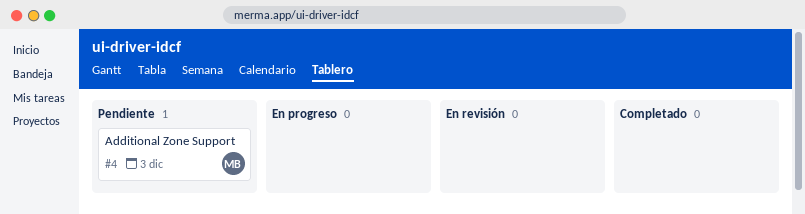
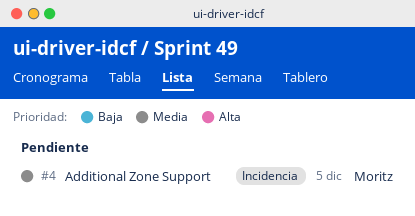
#4, due: Dec 3 -> Dec 5

